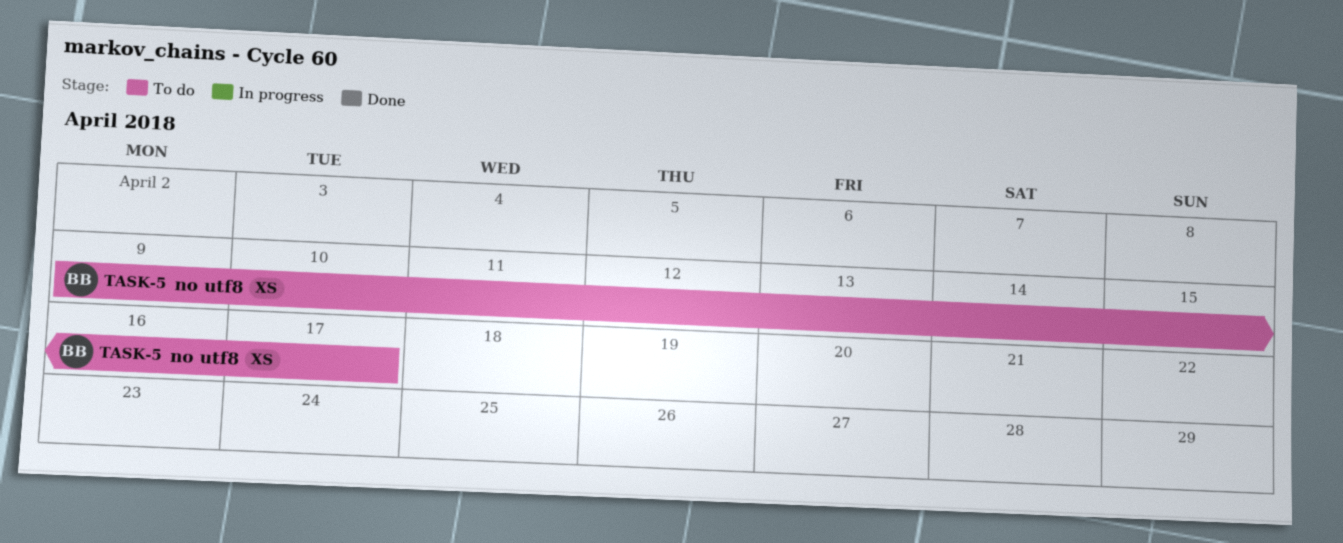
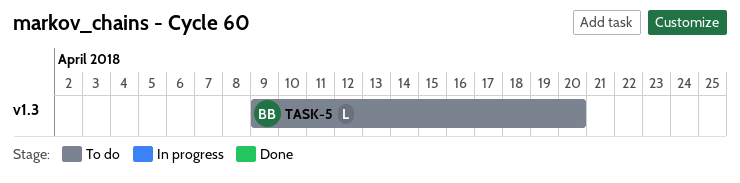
TASK-5, estimate: XS -> L
TASK-5, due: Apr 17 -> Apr 20

